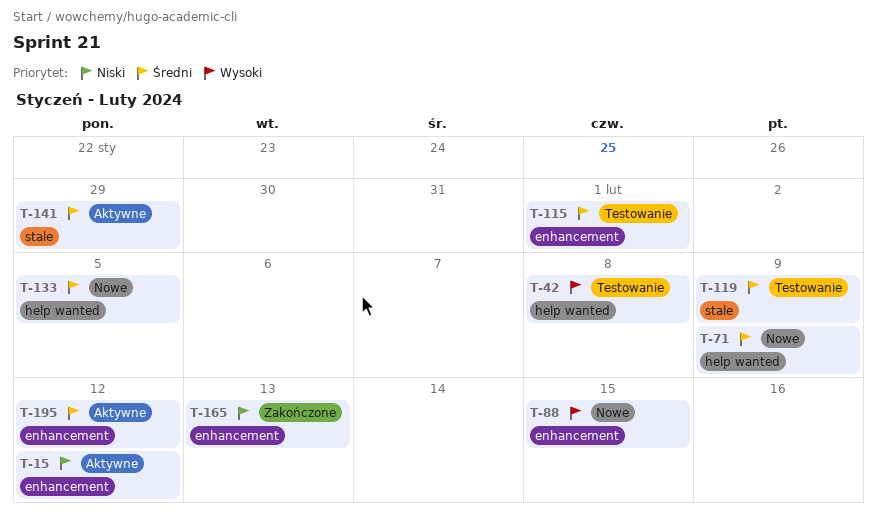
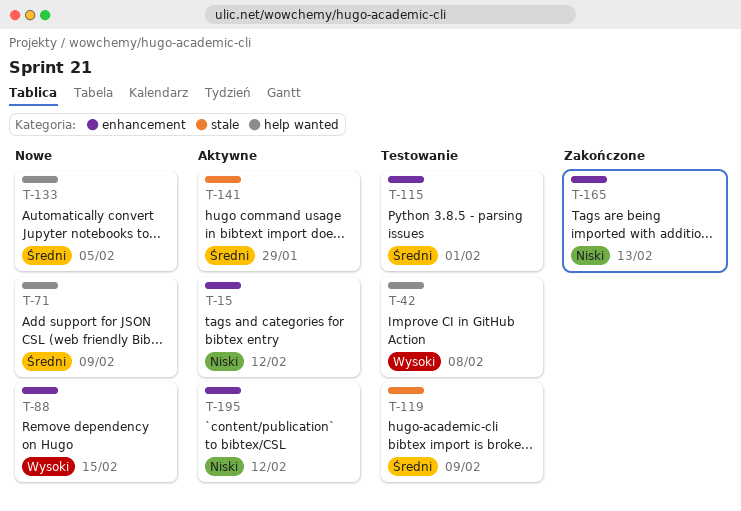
T-195, priority: Średni -> Niski

